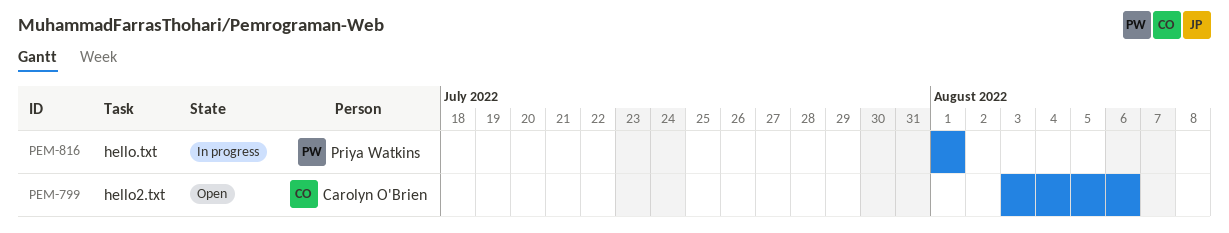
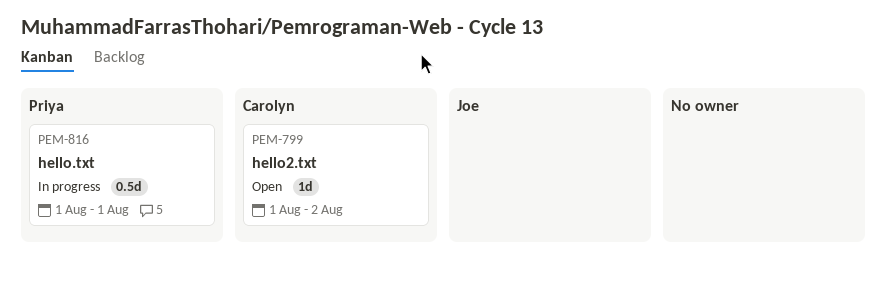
PEM-799, start: Aug 3 -> Aug 1
PEM-799, due: Aug 6 -> Aug 2

